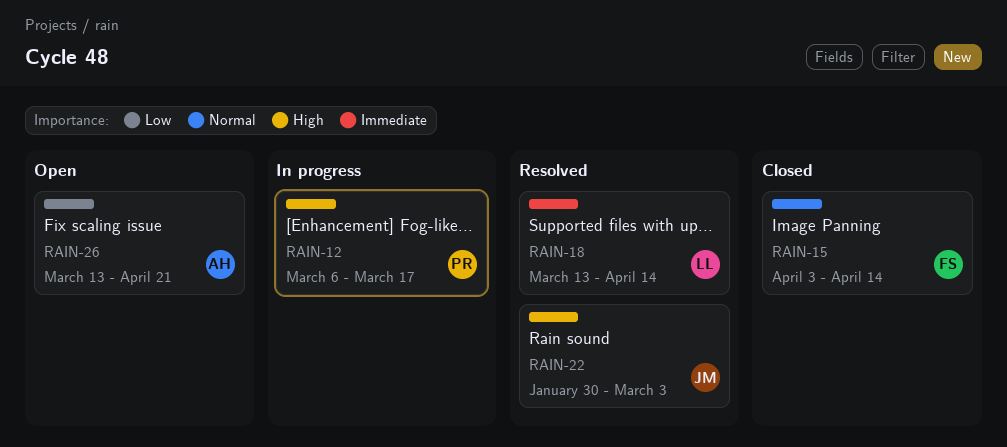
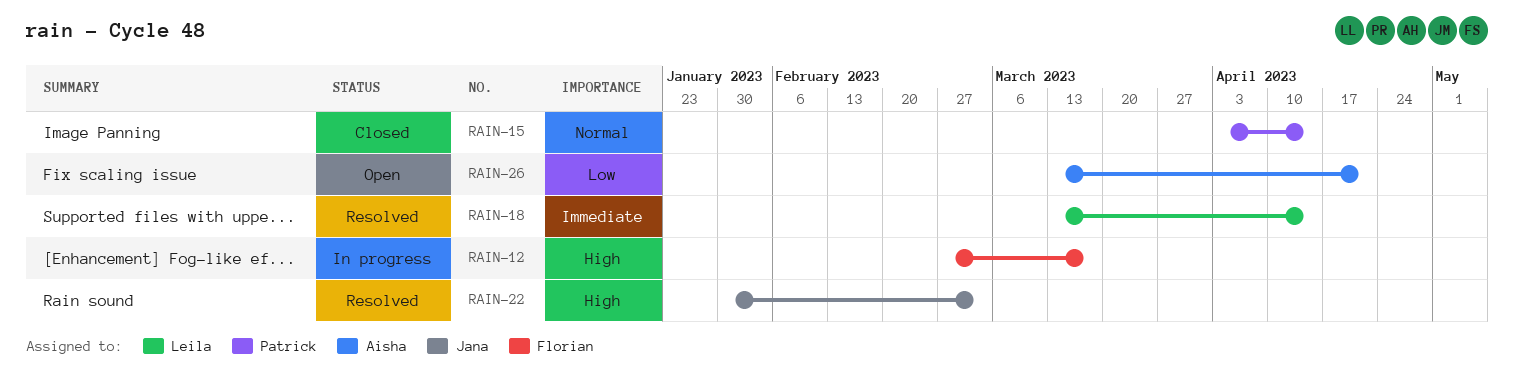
RAIN-12, owner: Patrick -> Florian
RAIN-12, start: Mar 6 -> Feb 27
RAIN-15, owner: Florian -> Patrick

